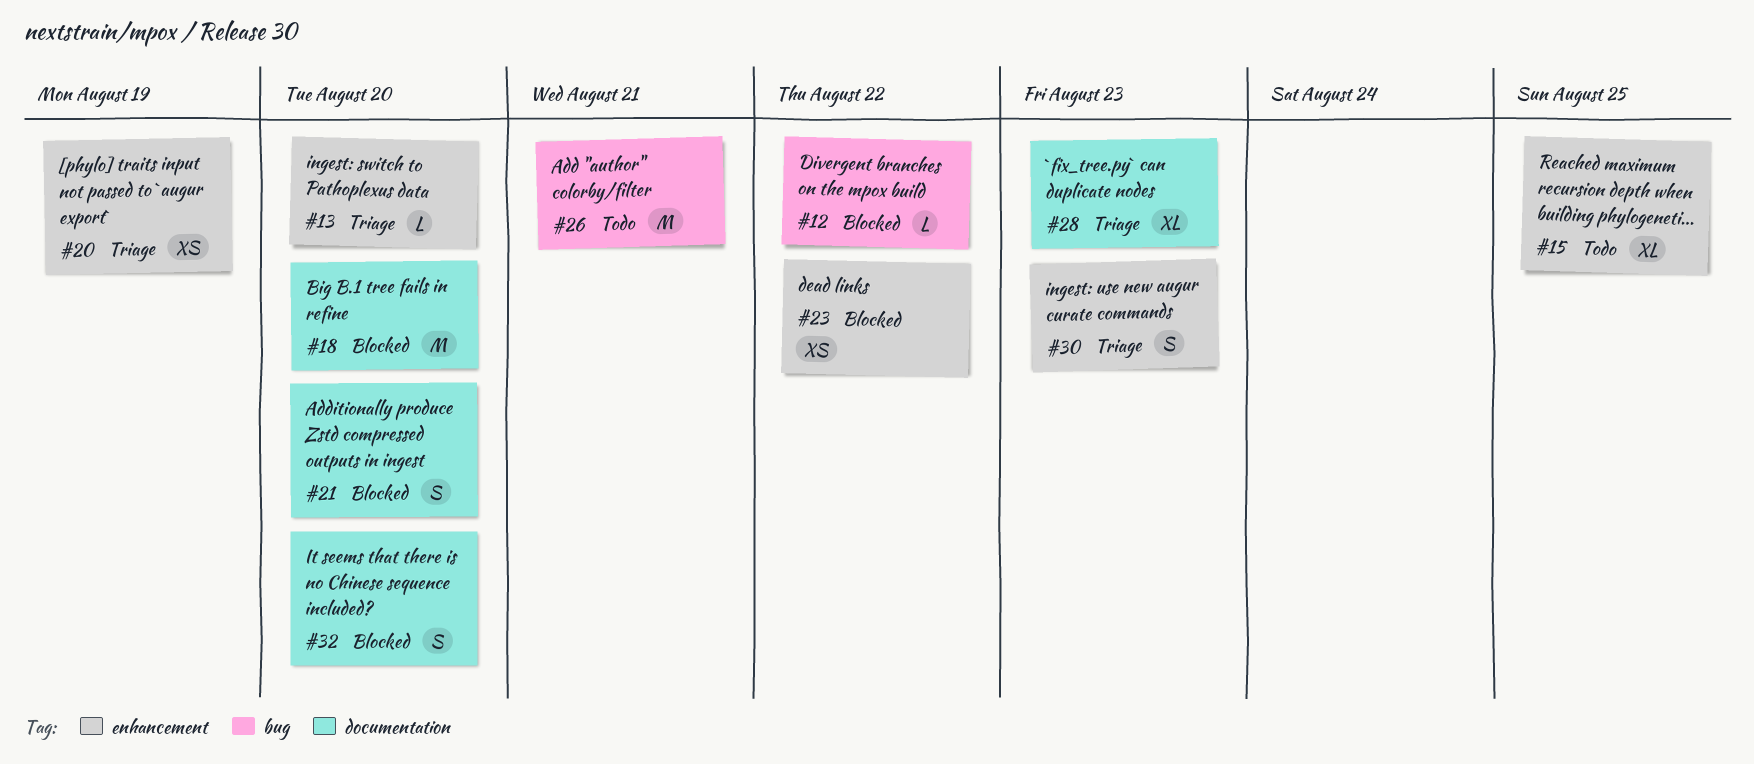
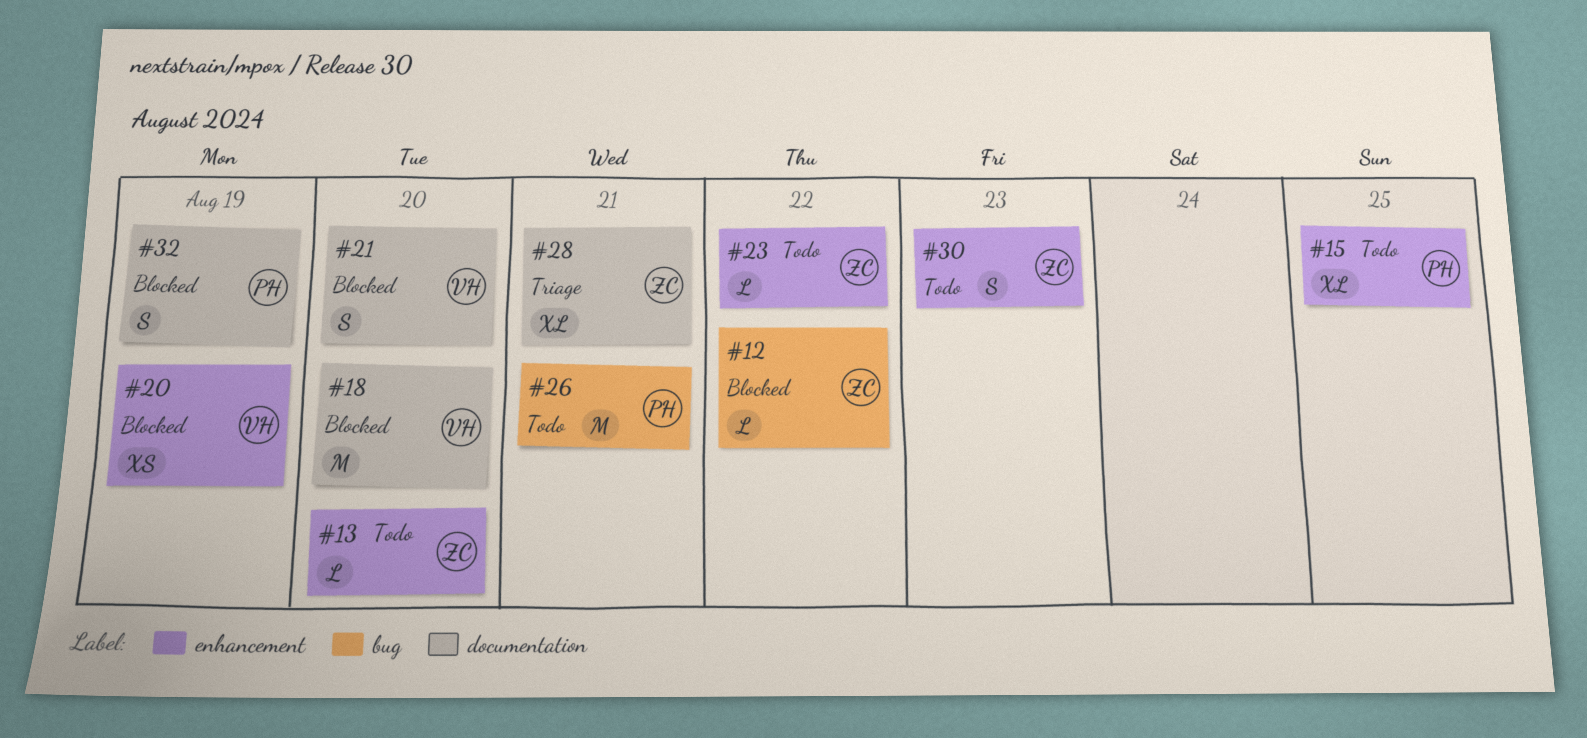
#13, status: Triage -> Todo
#20, status: Triage -> Blocked
#23, status: Blocked -> Todo
#23, estimate: XS -> L
#28, due: Aug 23 -> Aug 21
#30, status: Triage -> Todo
#32, due: Aug 20 -> Aug 19

